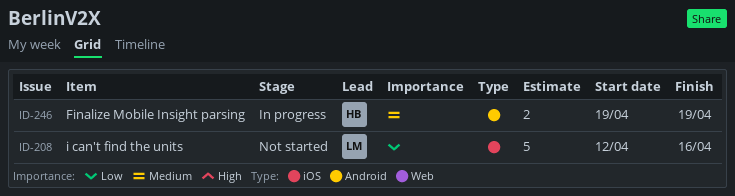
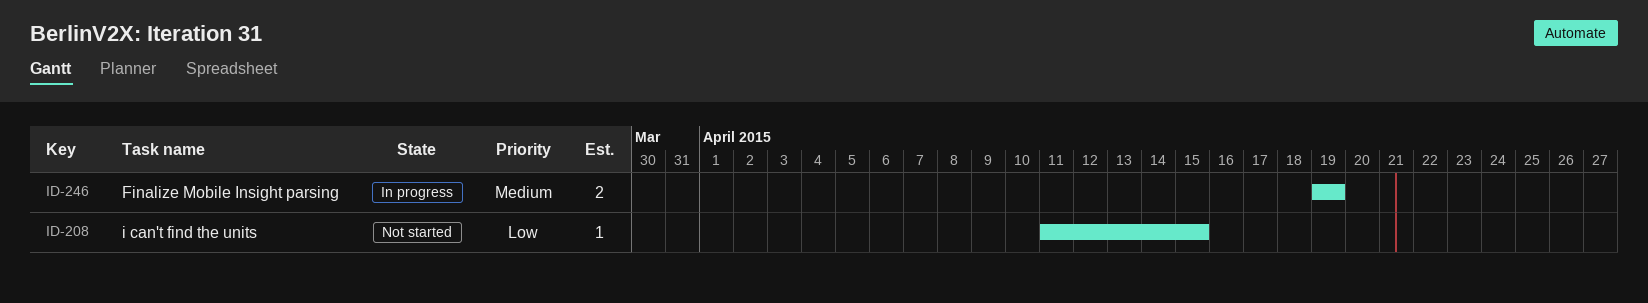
ID-208, estimate: 5 -> 1
ID-208, start: Apr 12 -> Apr 11
ID-208, due: Apr 16 -> Apr 15

